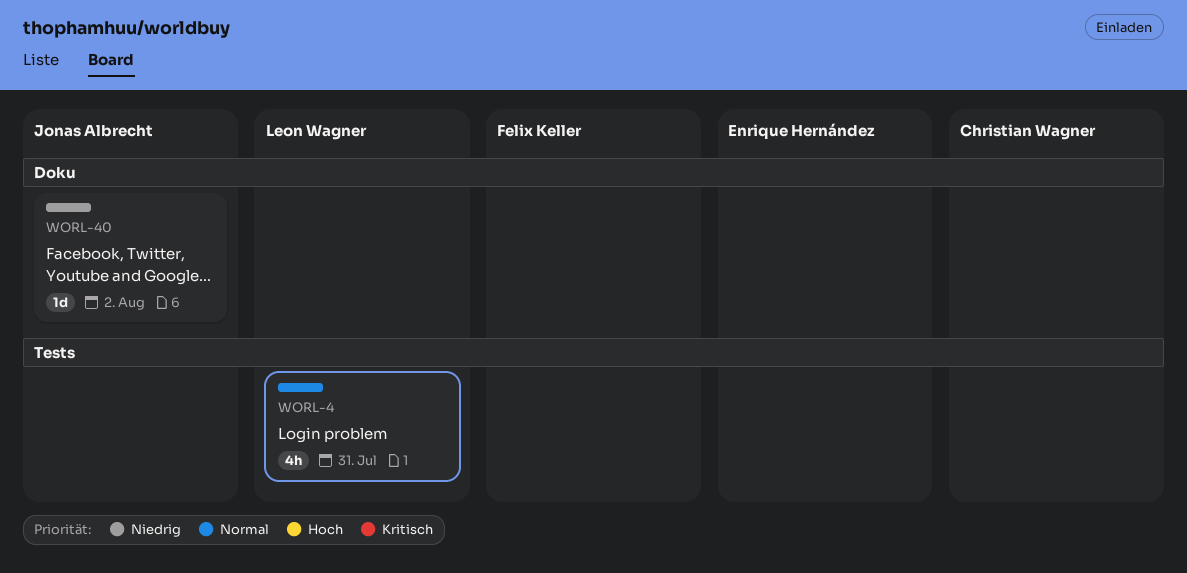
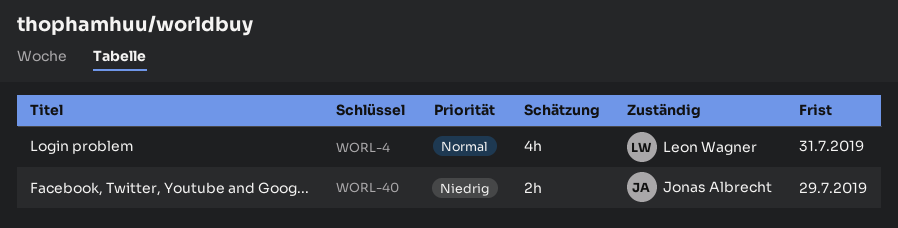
WORL-40, estimate: 1d -> 2h
WORL-40, due: Aug 2 -> Jul 29

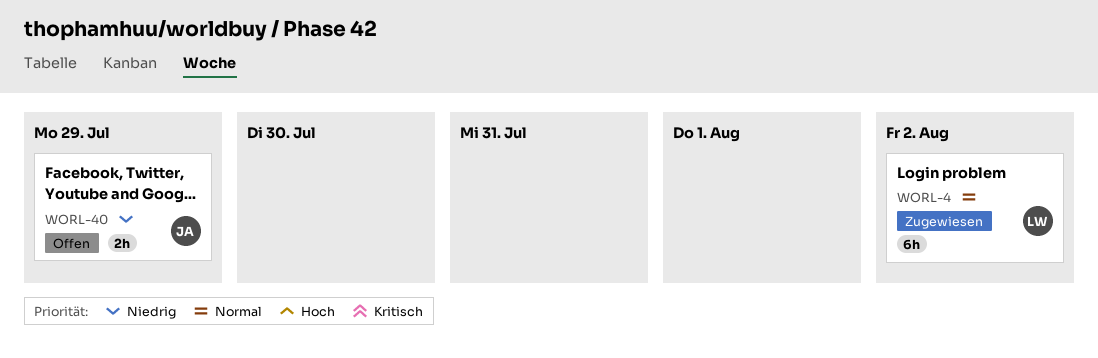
WORL-4, estimate: 4h -> 6h
WORL-4, due: Jul 31 -> Aug 2

